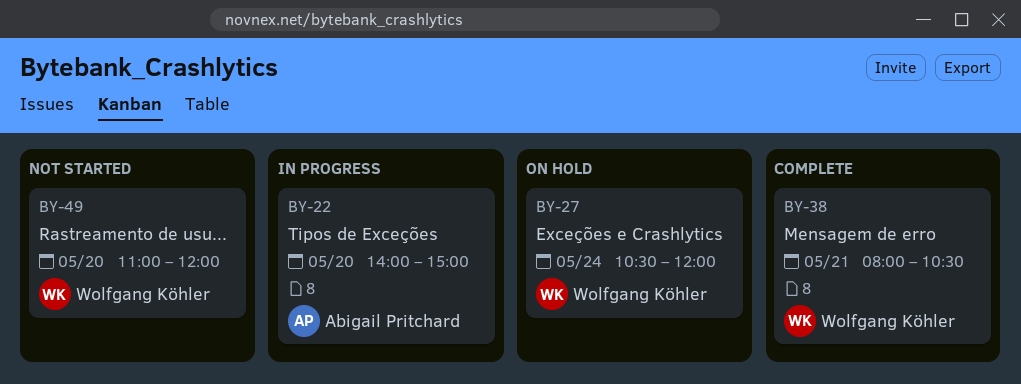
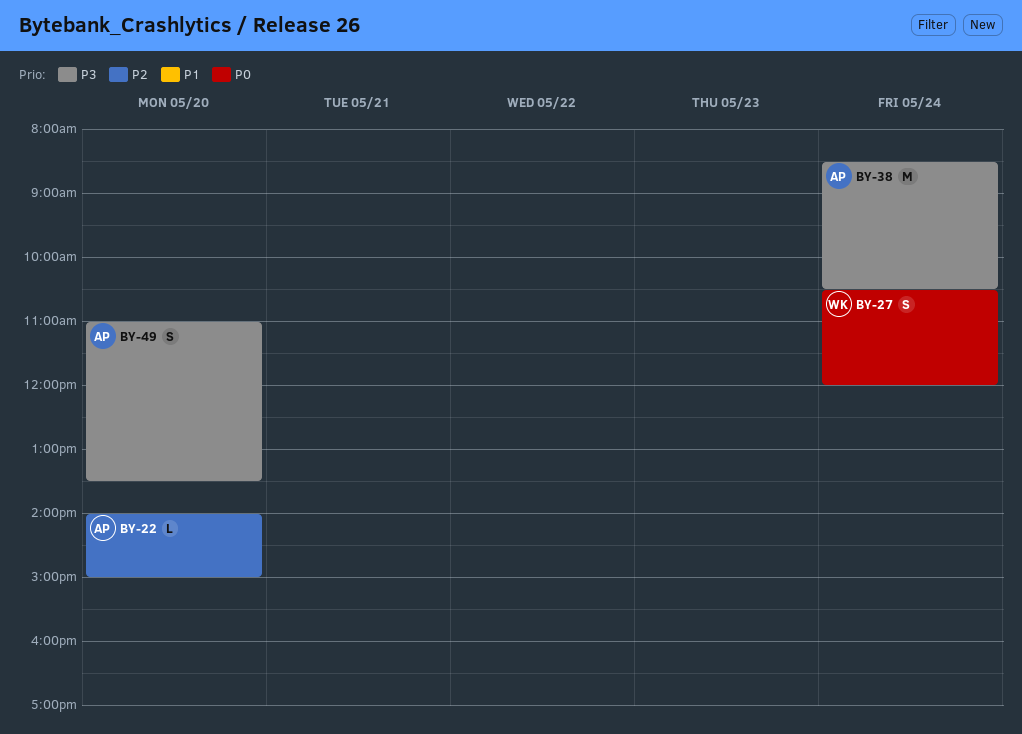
BY-38, owner: Wolfgang Köhler -> Abigail Pritchard
BY-38, day: May 21 -> May 24
BY-38, begins: 08:00 -> 08:30
BY-49, owner: Wolfgang Köhler -> Abigail Pritchard
BY-49, ends: 12:00 -> 13:30

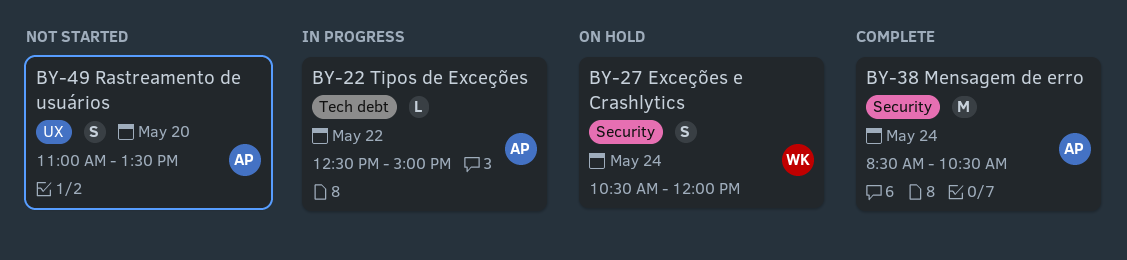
BY-22, day: May 20 -> May 22
BY-22, begins: 14:00 -> 12:30

